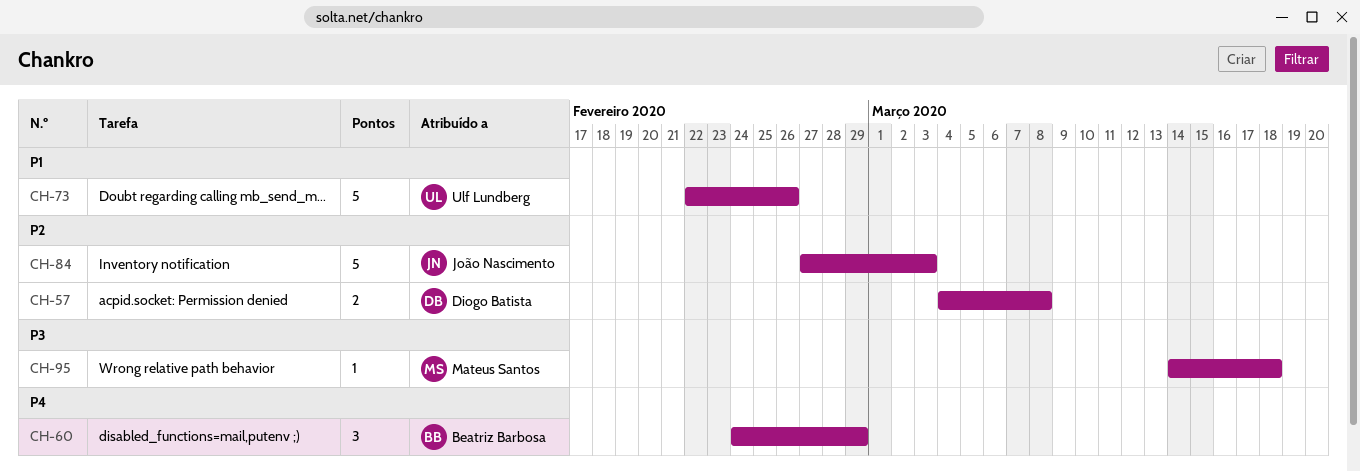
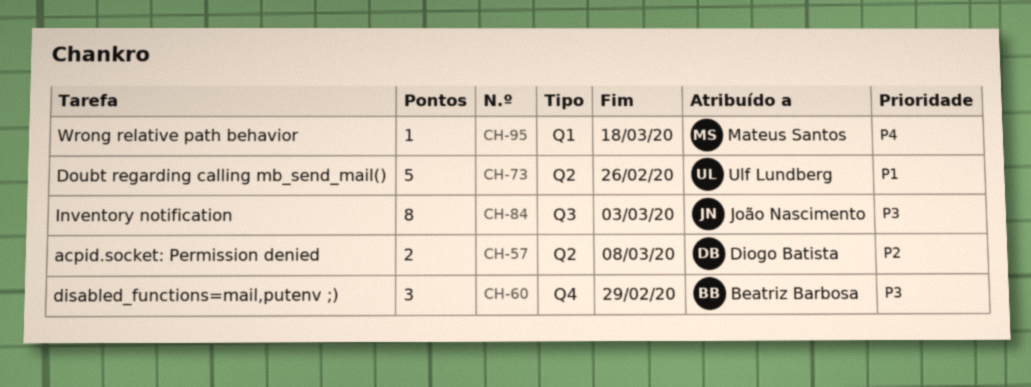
CH-60, priority: P4 -> P3
CH-84, priority: P2 -> P3
CH-84, estimate: 5 -> 8
CH-95, priority: P3 -> P4

